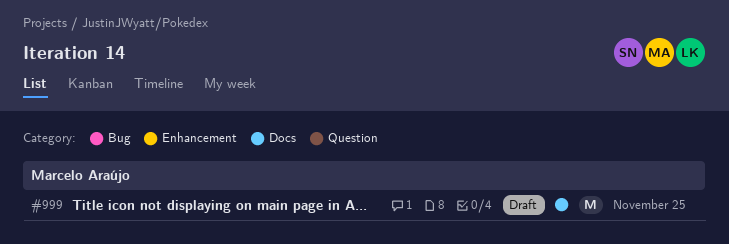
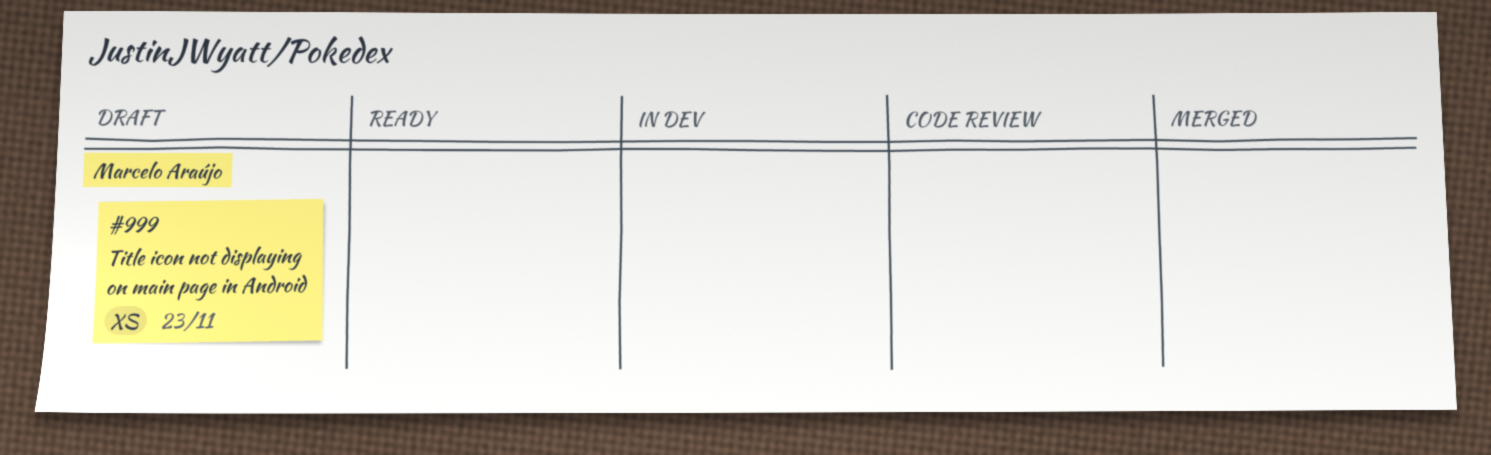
#999, estimate: M -> XS
#999, due: Nov 25 -> Nov 23

